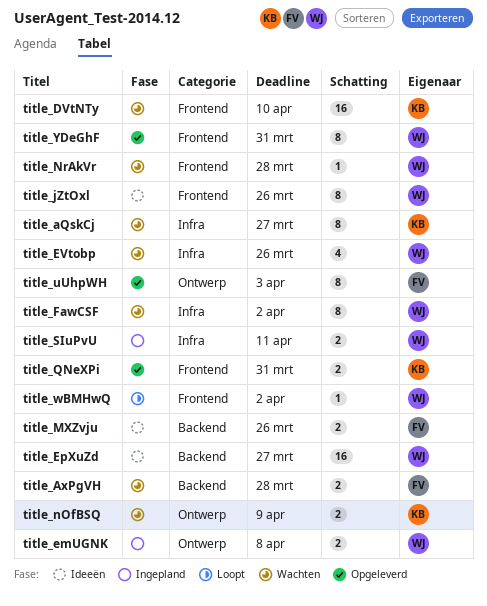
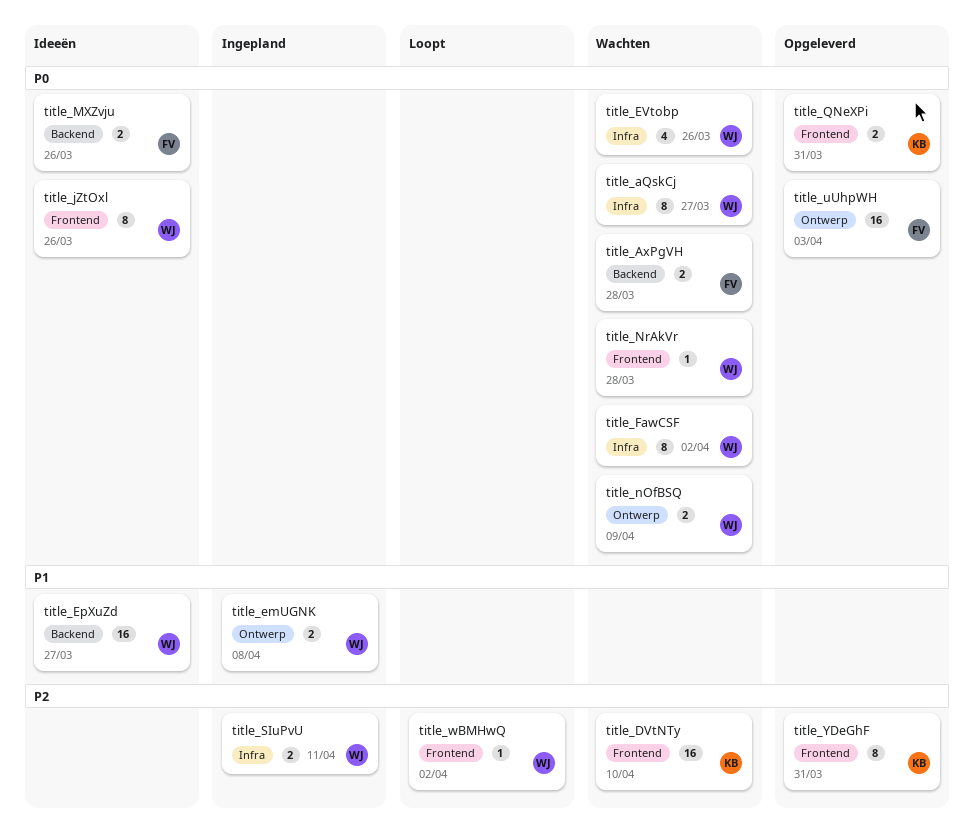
title_aQskCj, owner: KB -> WJ
title_nOfBSQ, owner: KB -> WJ
title_uUhpWH, estimate: 8 -> 16
title_YDeGhF, owner: WJ -> KB

